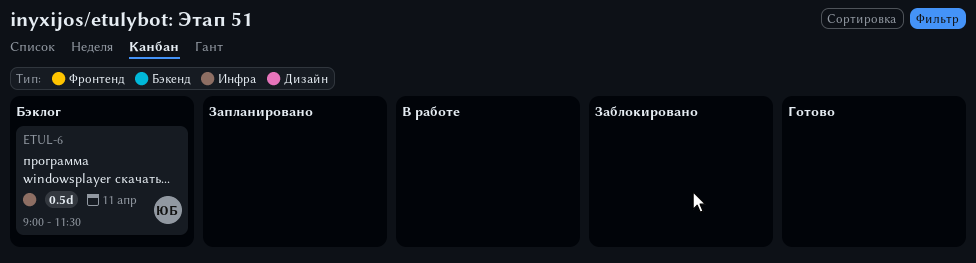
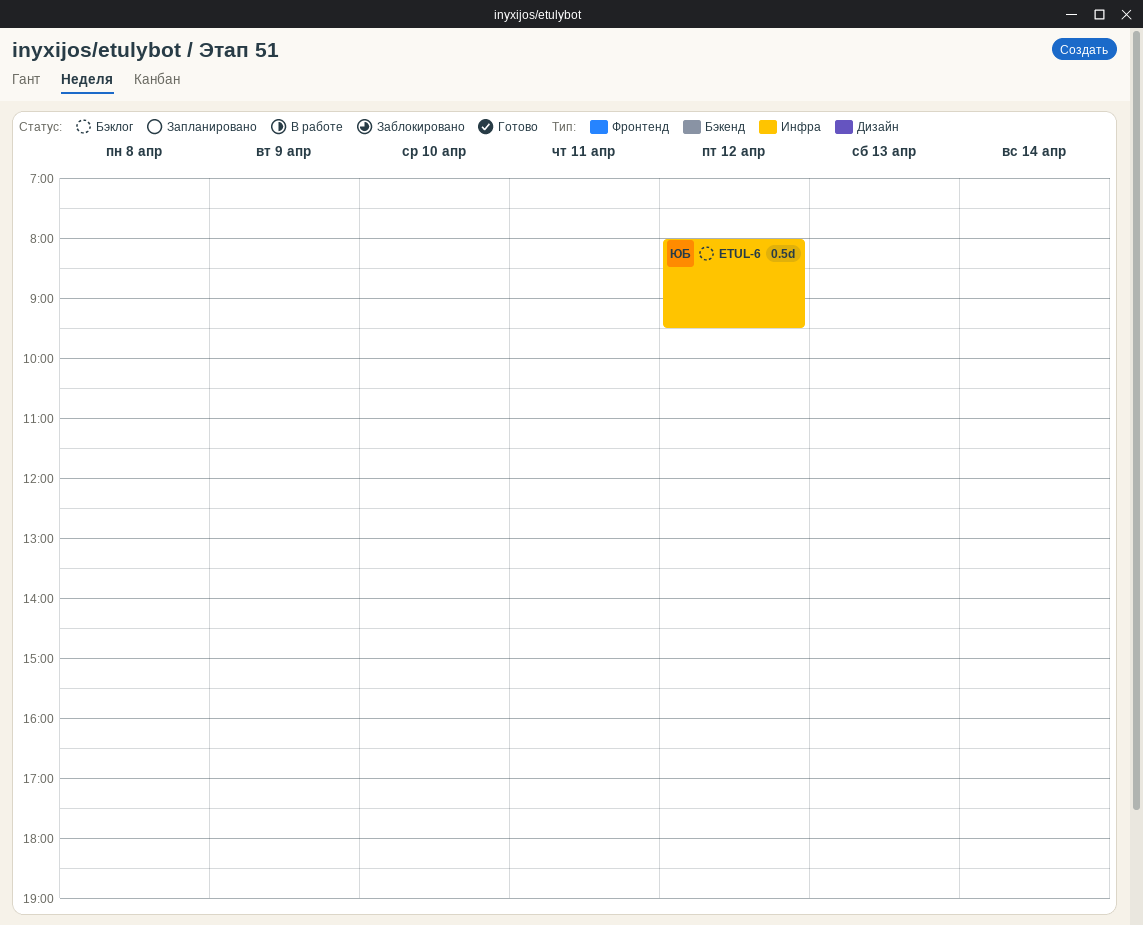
ETUL-6, day: Apr 11 -> Apr 12
ETUL-6, begins: 09:00 -> 08:00
ETUL-6, ends: 11:30 -> 09:30

